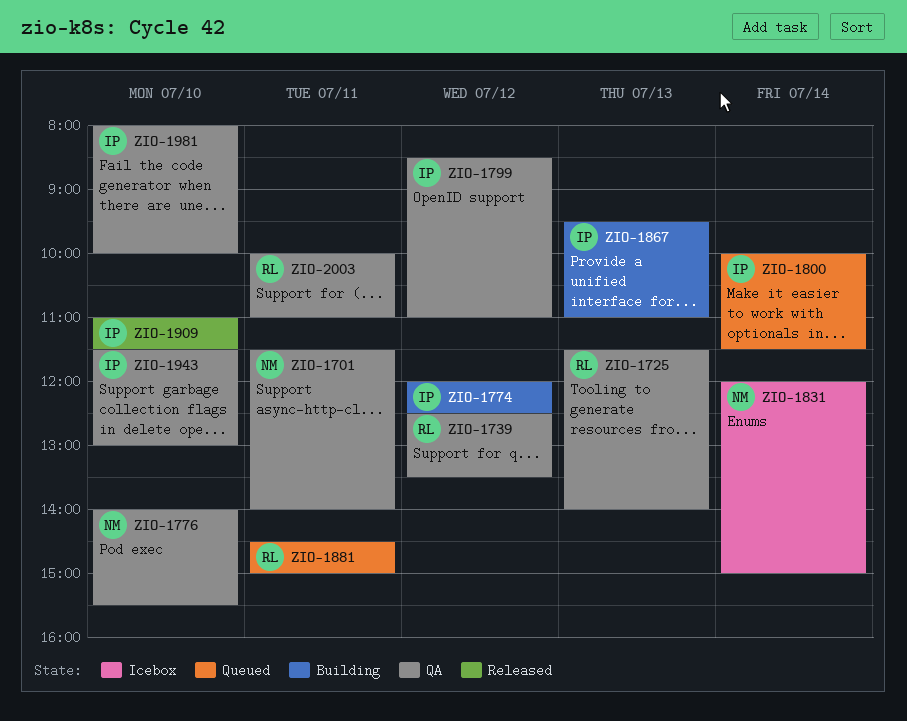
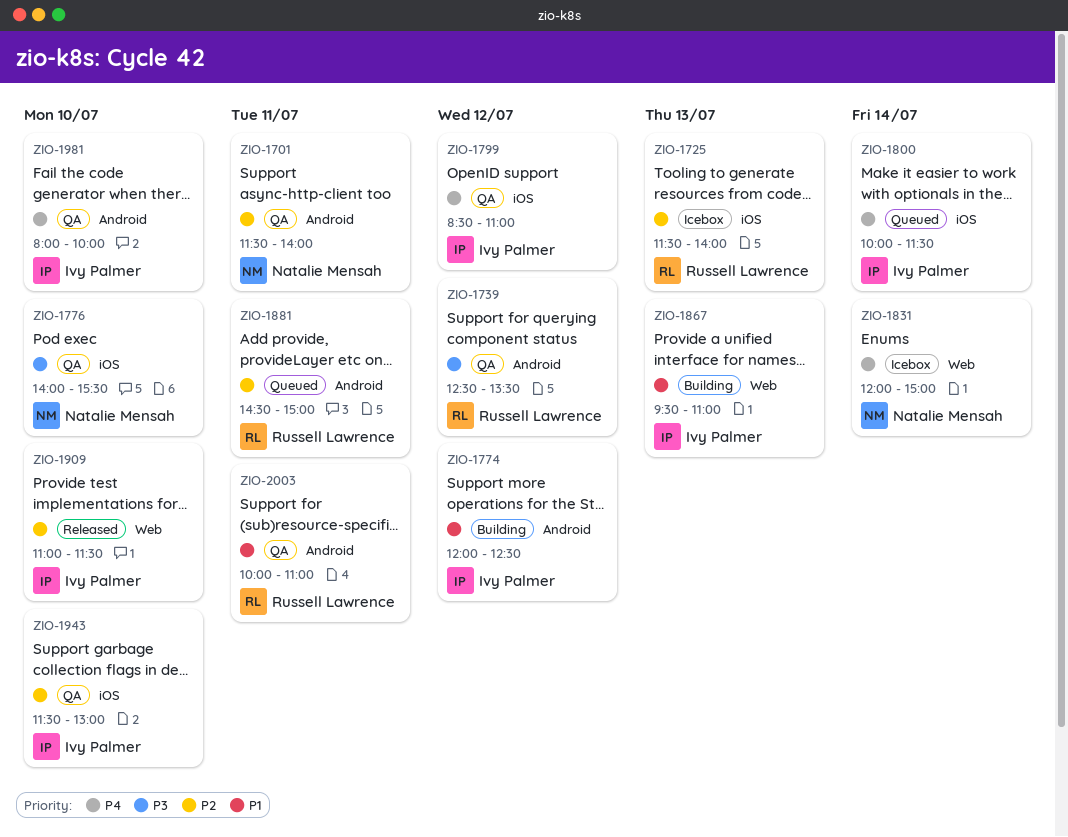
ZIO-1725, status: QA -> Icebox

